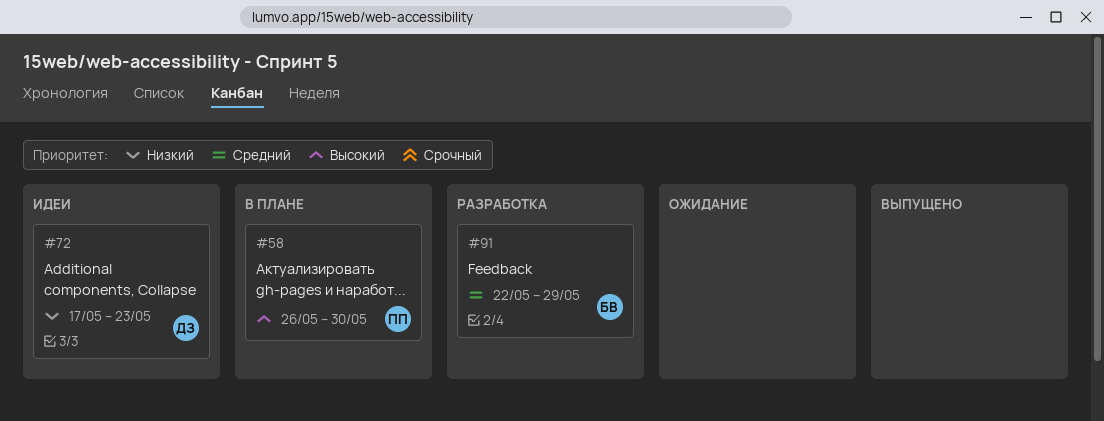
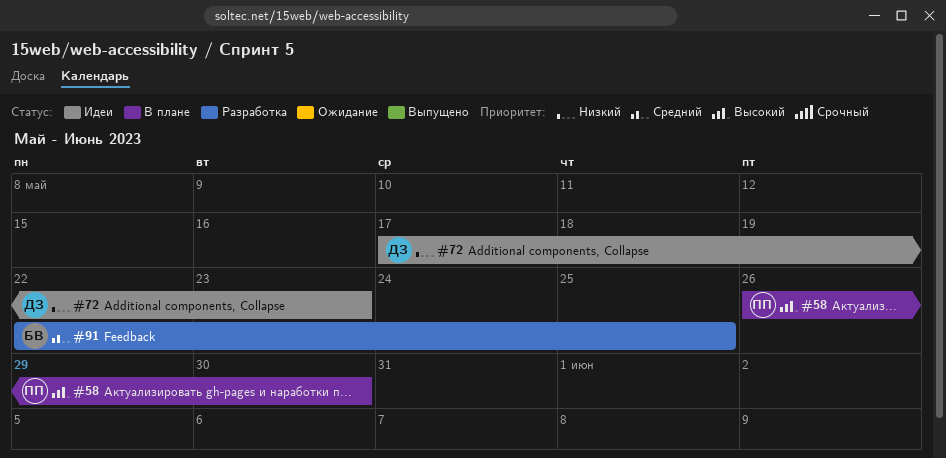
#91, due: May 29 -> May 25

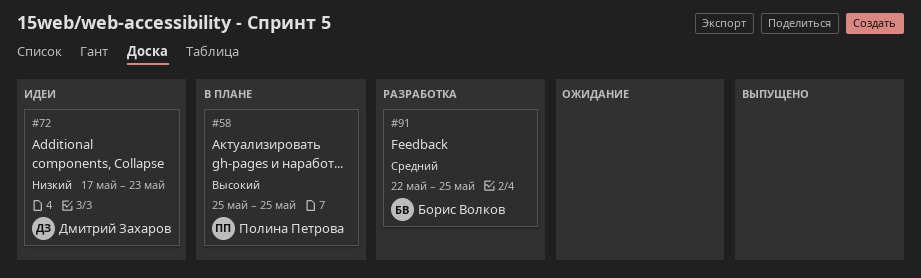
#58, start: May 26 -> May 25
#58, due: May 30 -> May 25

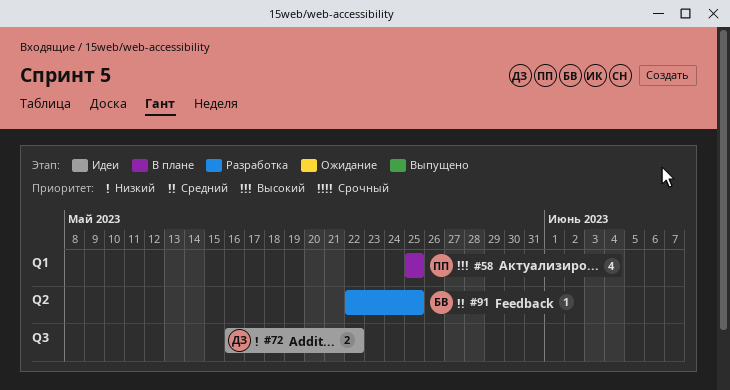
#72, start: May 17 -> May 16
#72, due: May 23 -> May 22

